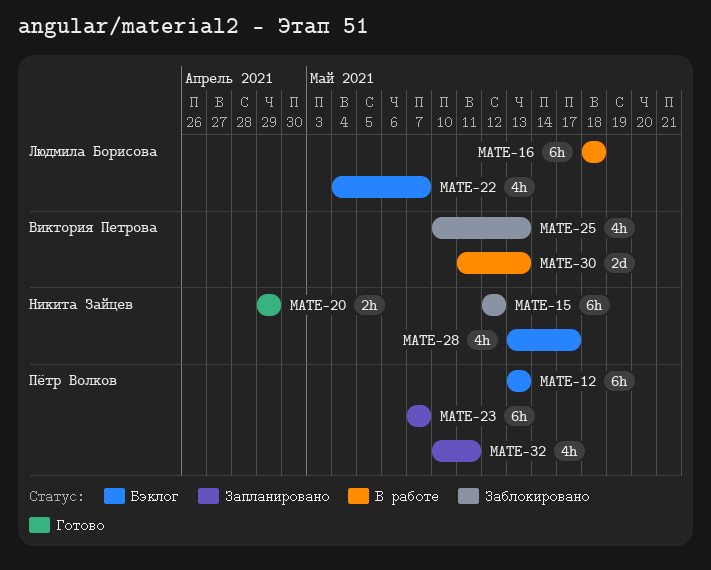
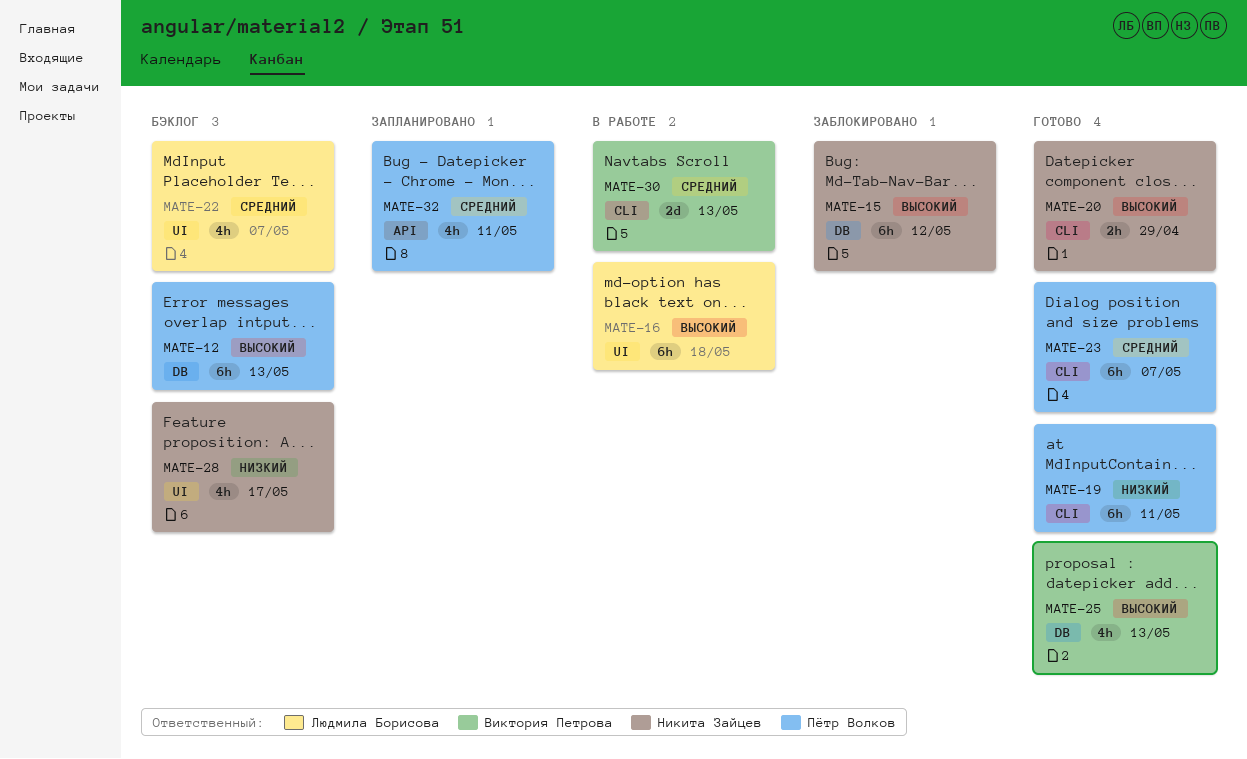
MATE-19: none -> present
MATE-23, status: Запланировано -> Готово
MATE-25, status: Заблокировано -> Готово

